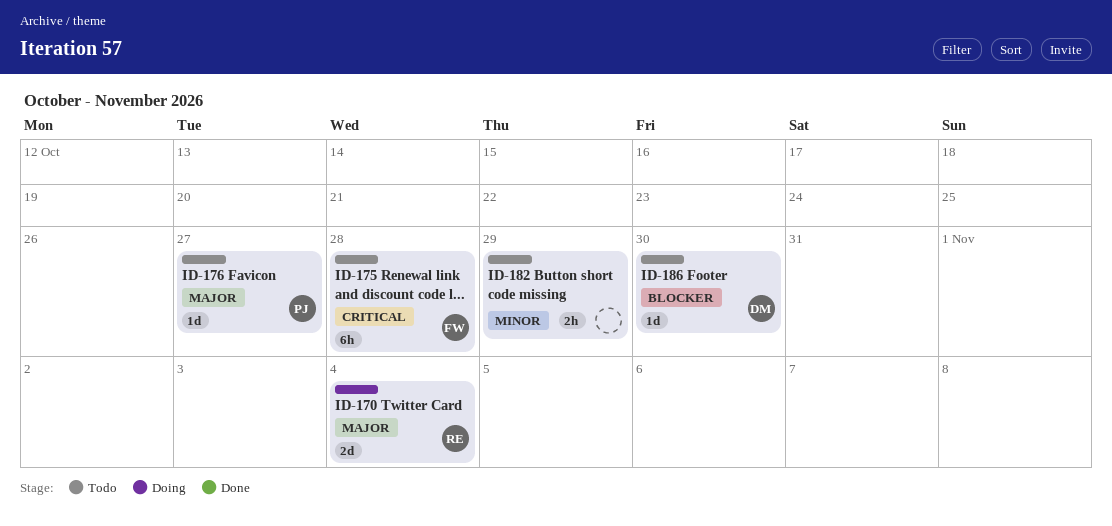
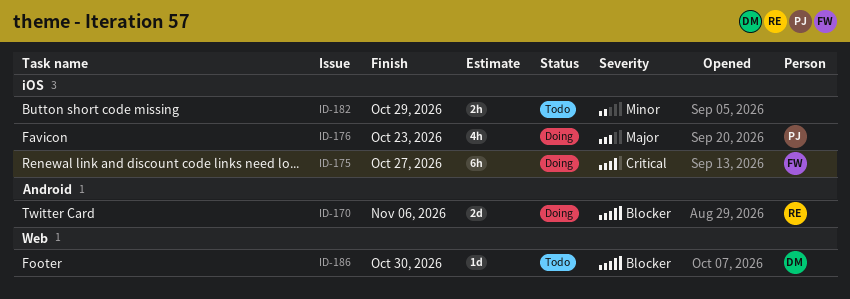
ID-170, priority: Major -> Blocker
ID-170, due: Nov 4 -> Nov 6
ID-175, status: Todo -> Doing
ID-175, due: Oct 28 -> Oct 27
ID-176, status: Todo -> Doing
ID-176, estimate: 1d -> 4h
ID-176, due: Oct 27 -> Oct 23

